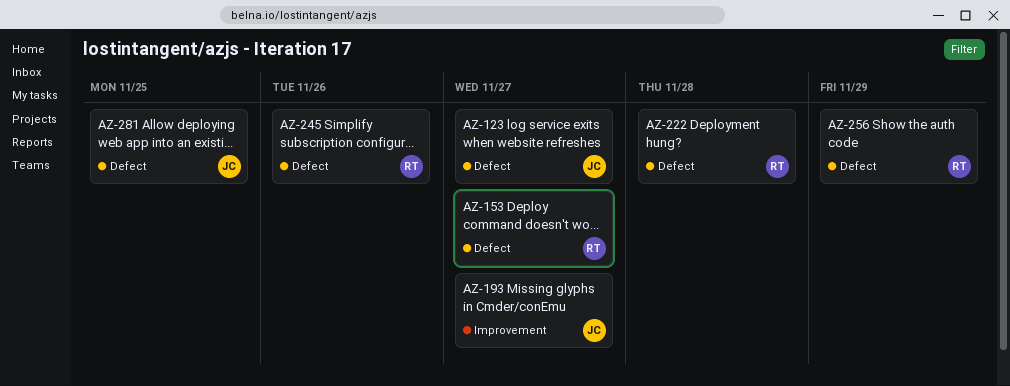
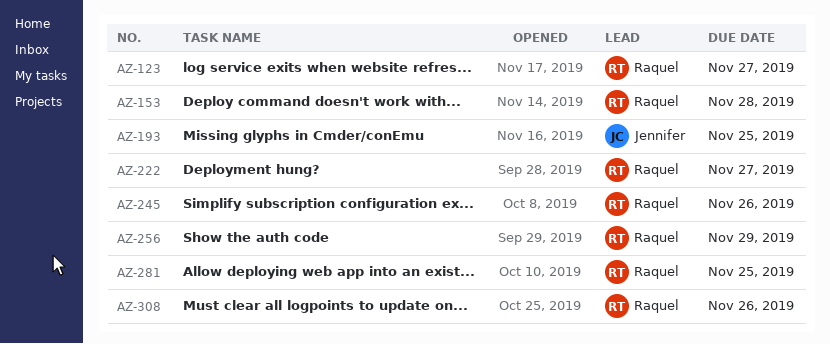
AZ-123, owner: Jennifer -> Raquel
AZ-153, due: Nov 27 -> Nov 28
AZ-193, due: Nov 27 -> Nov 25
AZ-222, due: Nov 28 -> Nov 27
AZ-281, owner: Jennifer -> Raquel
AZ-308: none -> present

